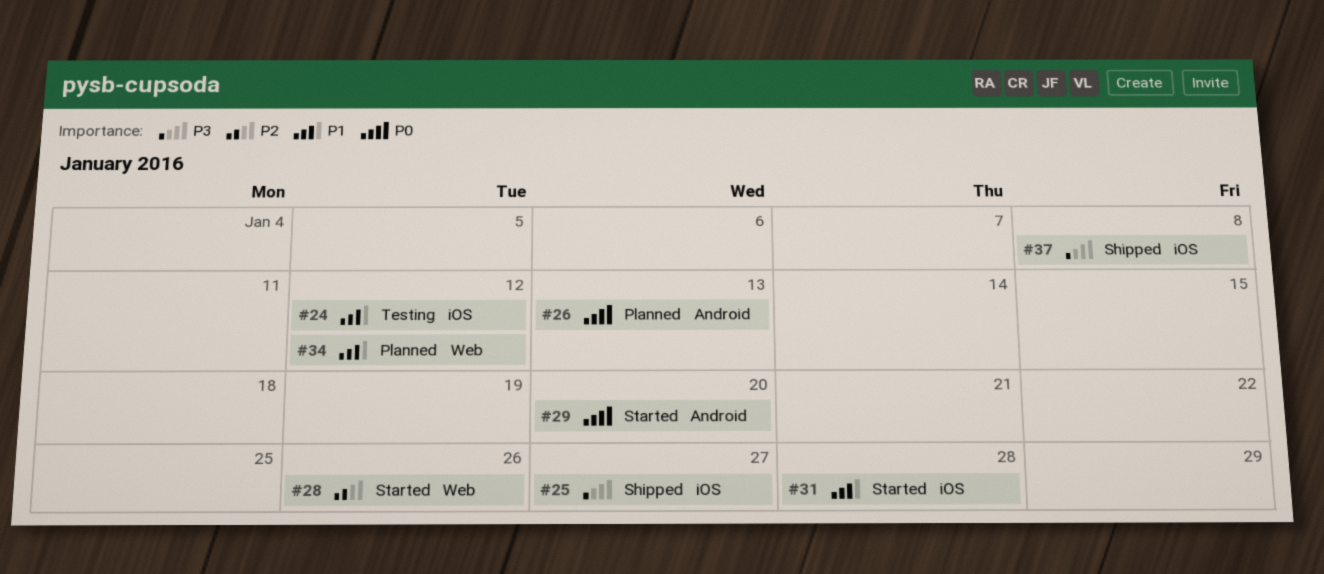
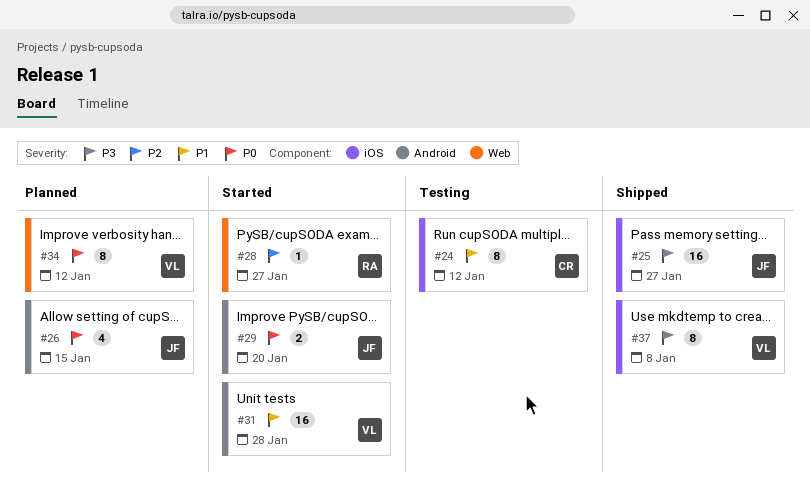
#26, due: Jan 13 -> Jan 15
#28, due: Jan 26 -> Jan 27
#31, label: iOS -> Android
#34, priority: P1 -> P0

